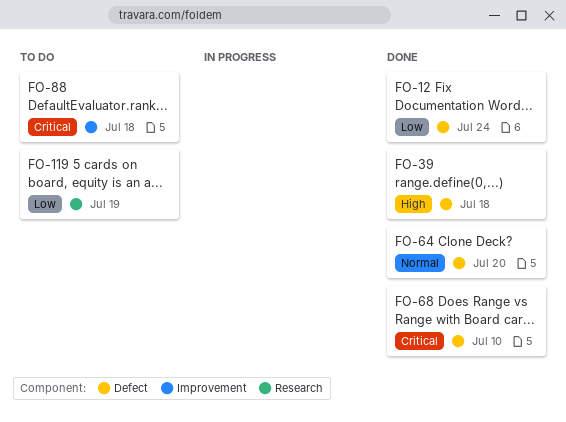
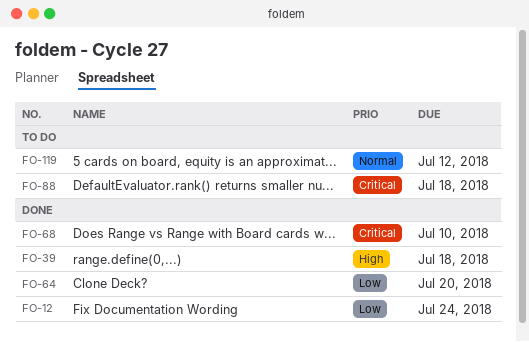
FO-64, priority: Normal -> Low
FO-119, priority: Low -> Normal
FO-119, due: Jul 19 -> Jul 12

